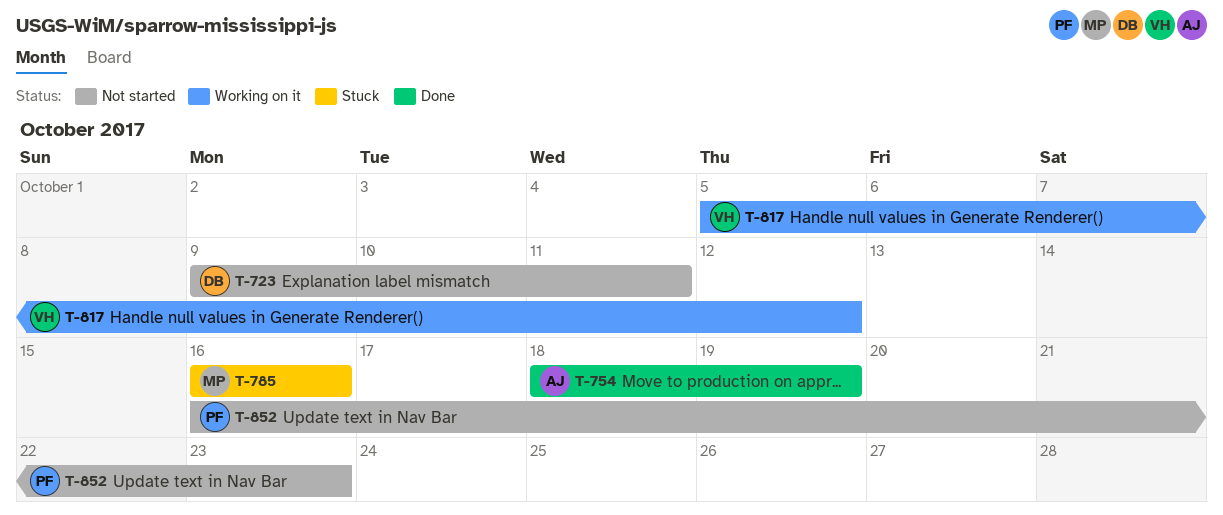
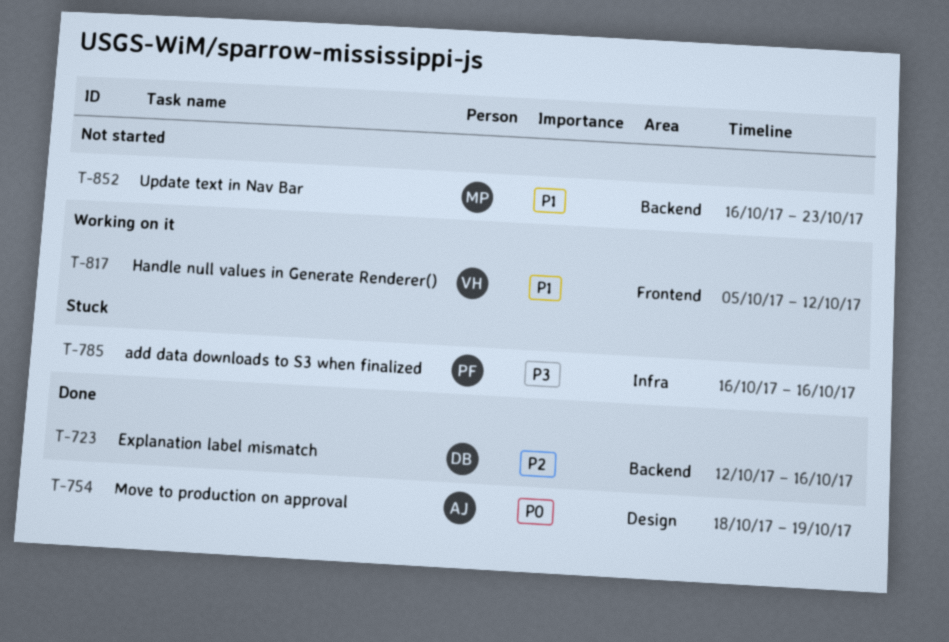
T-723, status: Not started -> Done
T-723, start: Oct 9 -> Oct 12
T-723, due: Oct 11 -> Oct 16
T-785, owner: MP -> PF
T-852, owner: PF -> MP

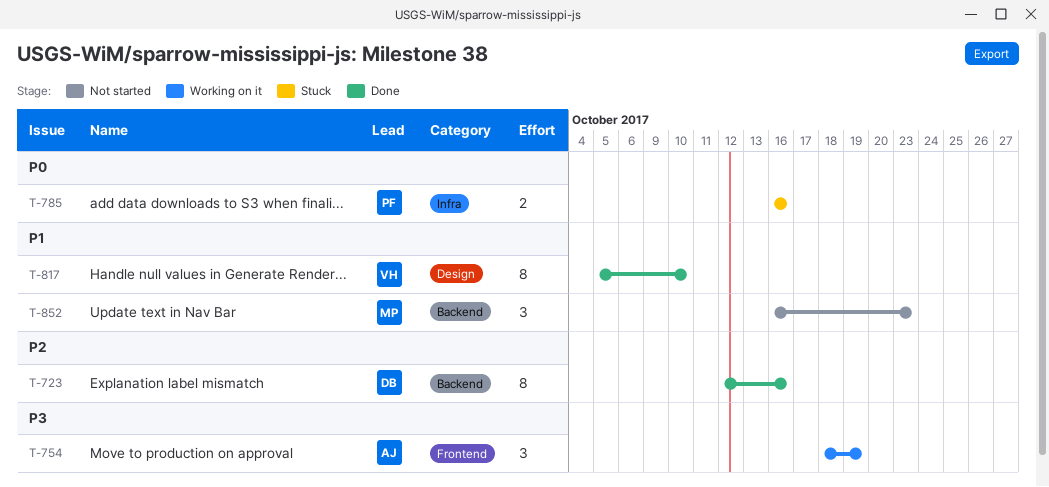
T-754, status: Done -> Working on it
T-754, priority: P0 -> P3
T-754, label: Design -> Frontend
T-785, priority: P3 -> P0
T-817, status: Working on it -> Done
T-817, label: Frontend -> Design
T-817, due: Oct 12 -> Oct 10

